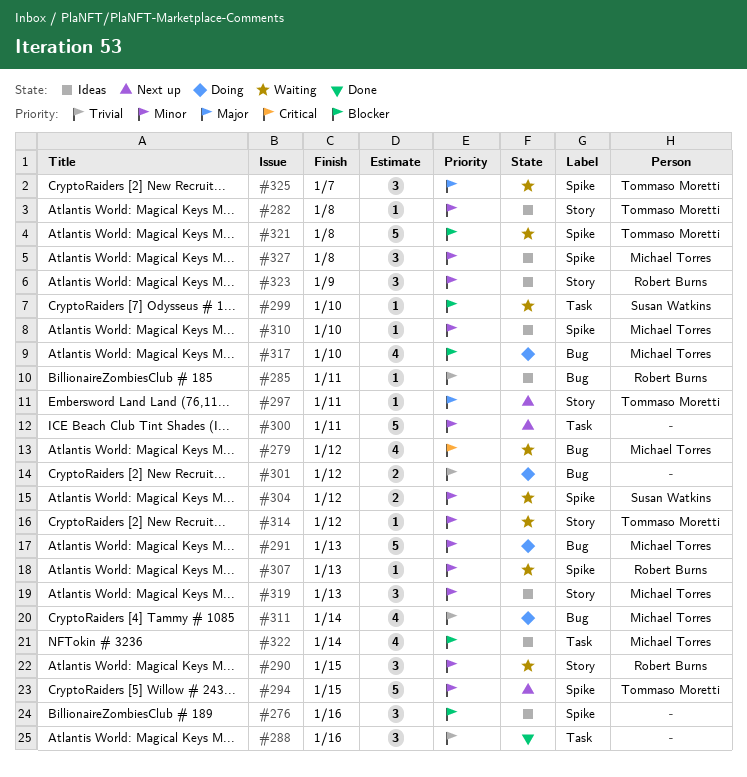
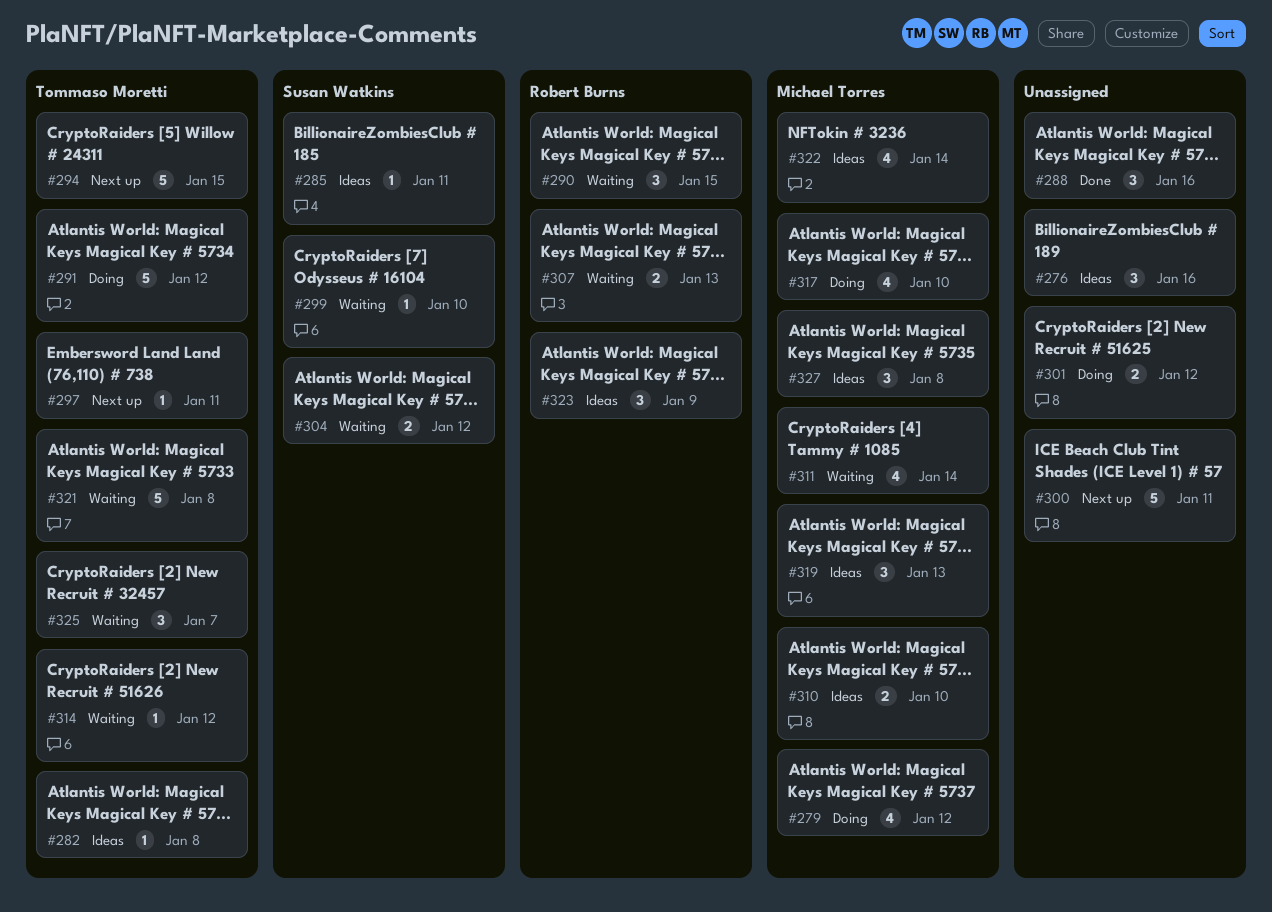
#279, status: Waiting -> Doing
#285, owner: Robert Burns -> Susan Watkins
#291, owner: Michael Torres -> Tommaso Moretti
#291, due: Jan 13 -> Jan 12
#307, estimate: 1 -> 2
#310, estimate: 1 -> 2
#311, status: Doing -> Waiting

